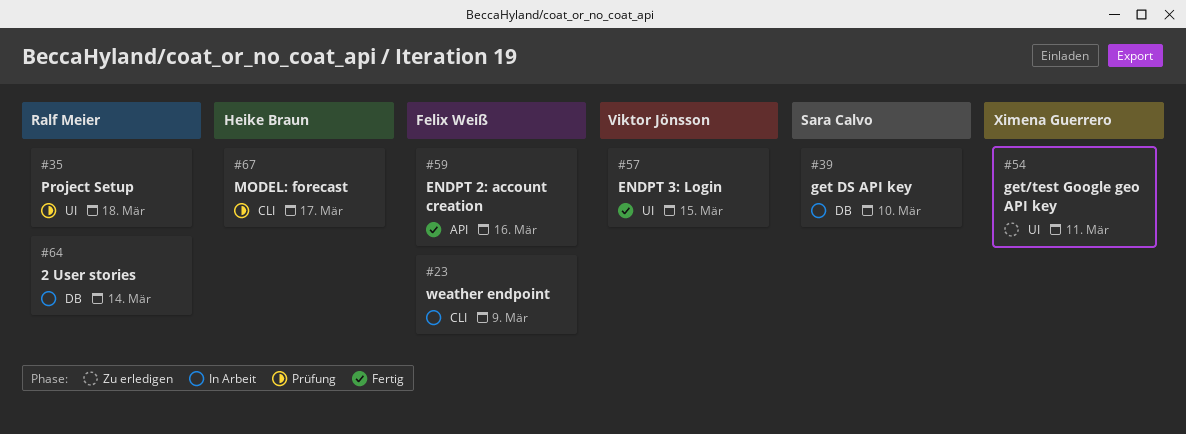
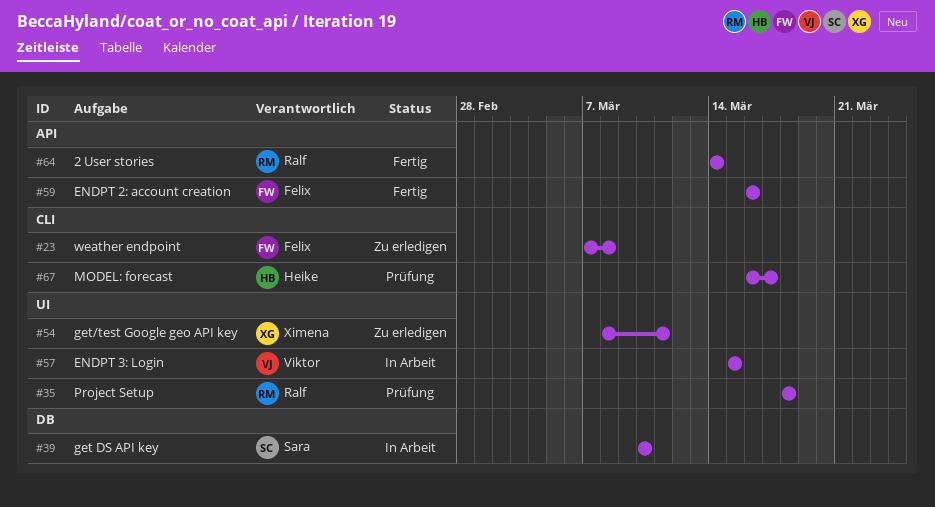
#23, status: In Arbeit -> Zu erledigen
#23, due: Mar 9 -> Mar 8
#57, status: Fertig -> In Arbeit
#64, status: In Arbeit -> Fertig
#64, label: DB -> API

